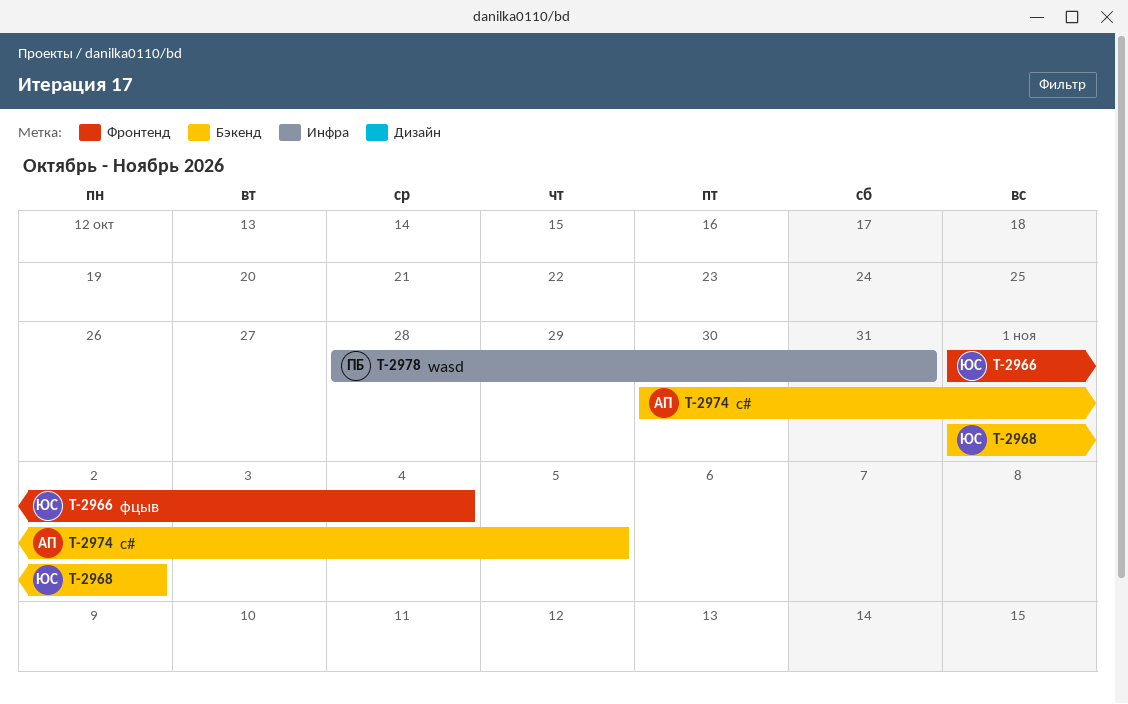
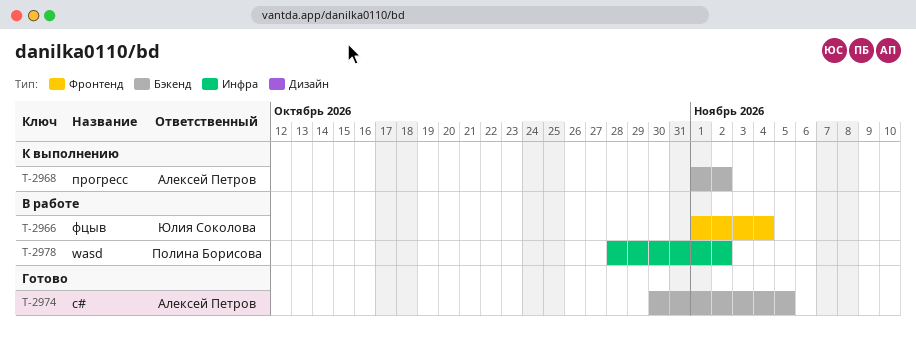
T-2968, owner: Юлия Соколова -> Алексей Петров
T-2978, due: Oct 31 -> Nov 2

